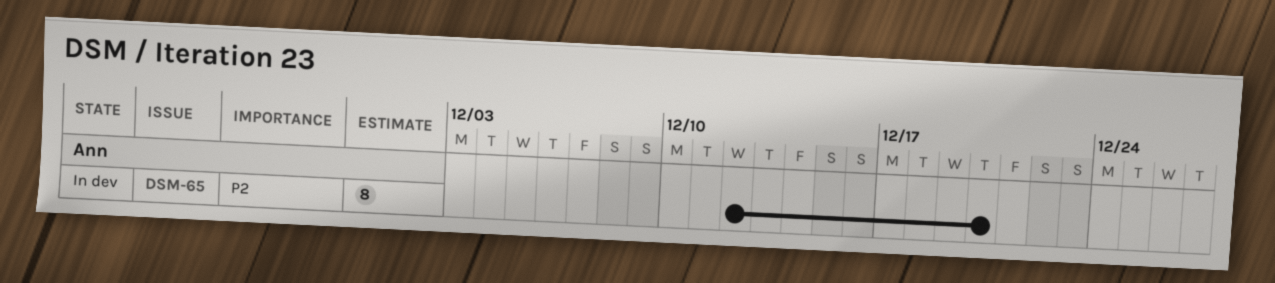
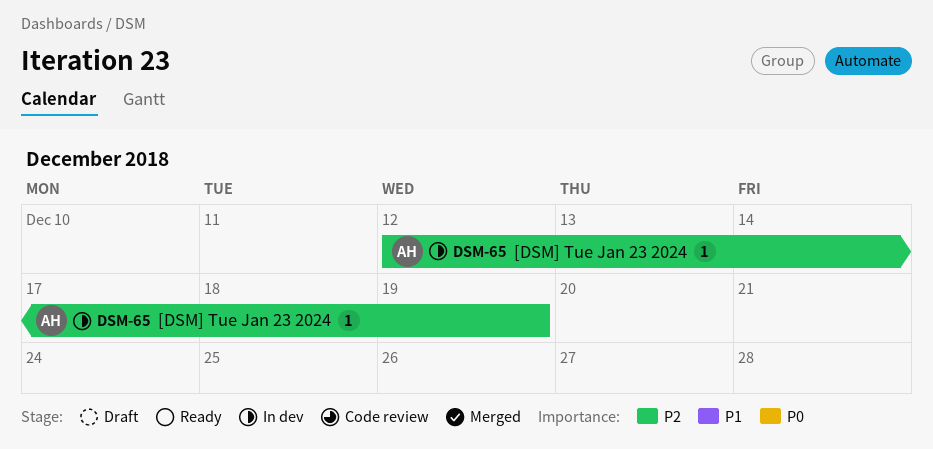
DSM-65, estimate: 8 -> 1
DSM-65, due: Dec 20 -> Dec 19

